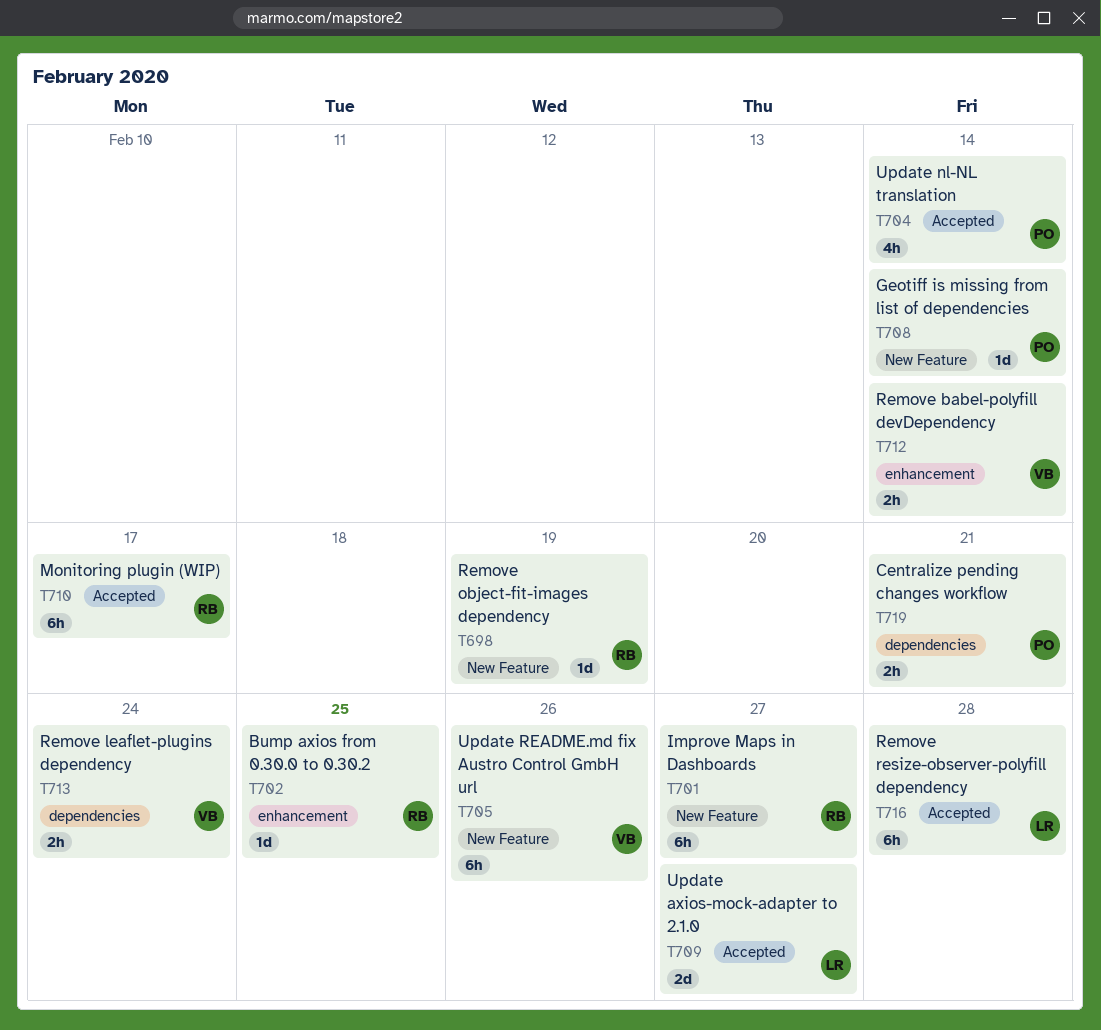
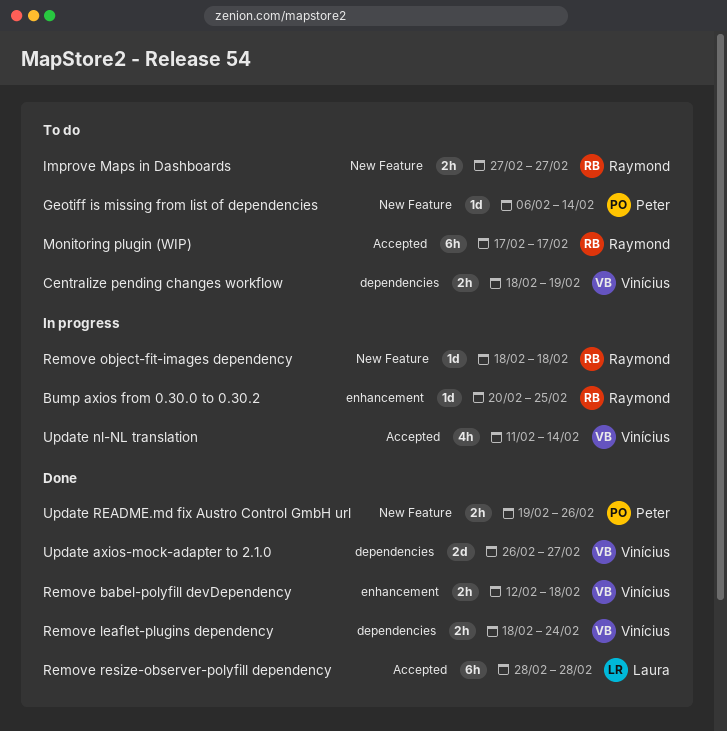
Centralize pending changes workflow, owner: Peter -> Vinícius
Centralize pending changes workflow, due: Feb 21 -> Feb 19
Improve Maps in Dashboards, estimate: 6h -> 2h
Remove babel-polyfill devDependency, due: Feb 14 -> Feb 18
Remove object-fit-images dependency, due: Feb 19 -> Feb 18
Update axios-mock-adapter to 2.1.0, owner: Laura -> Vinícius
Update axios-mock-adapter to 2.1.0, label: Accepted -> dependencies
Update nl-NL translation, owner: Peter -> Vinícius
Update README.md fix Austro Control GmbH url, owner: Vinícius -> Peter
Update README.md fix Austro Control GmbH url, estimate: 6h -> 2h

